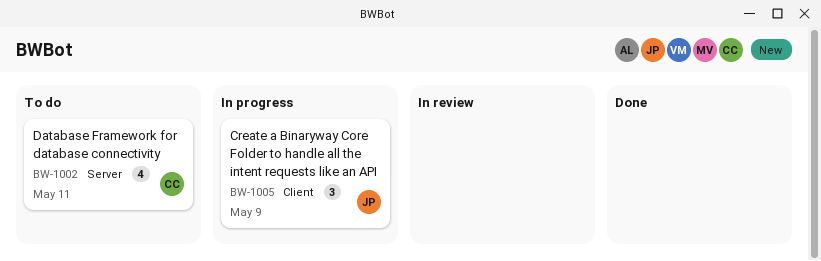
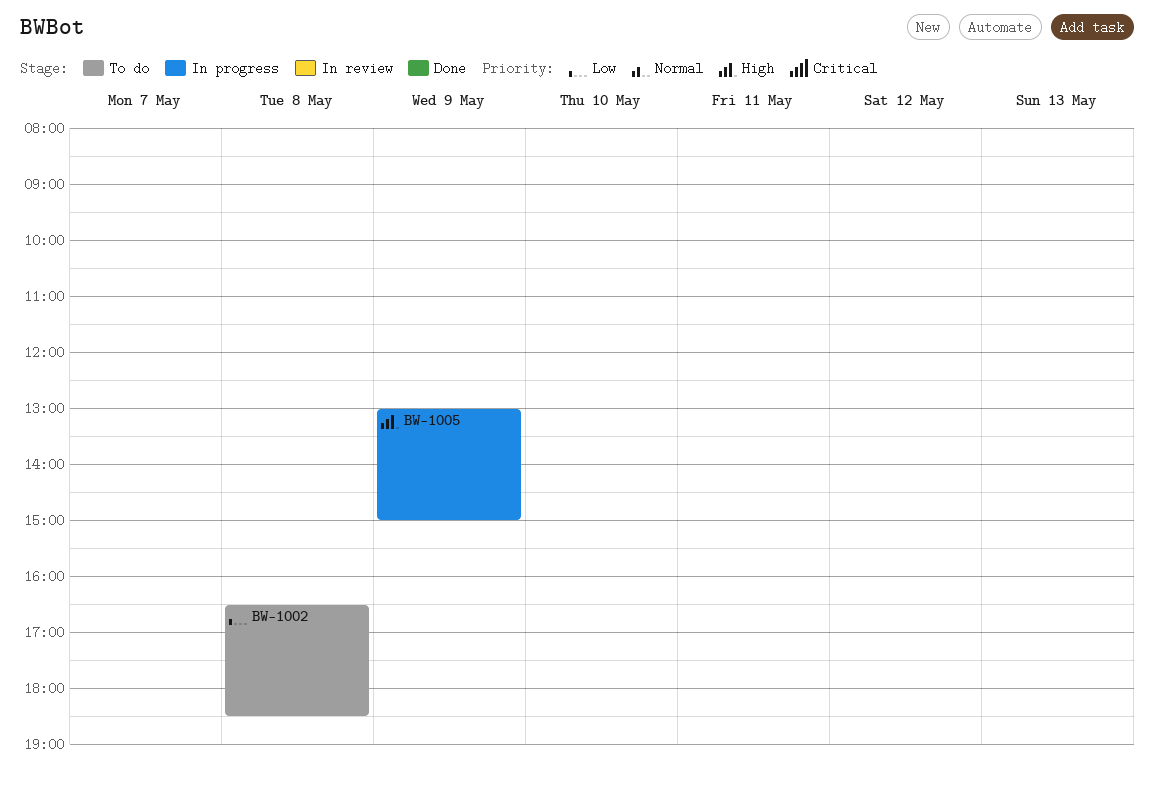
BW-1002, day: May 11 -> May 8

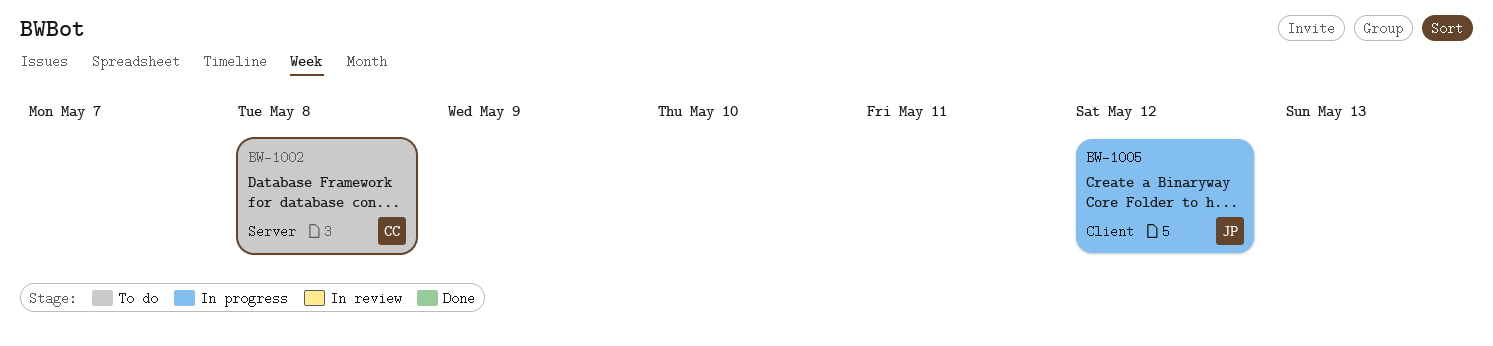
BW-1005, day: May 9 -> May 12

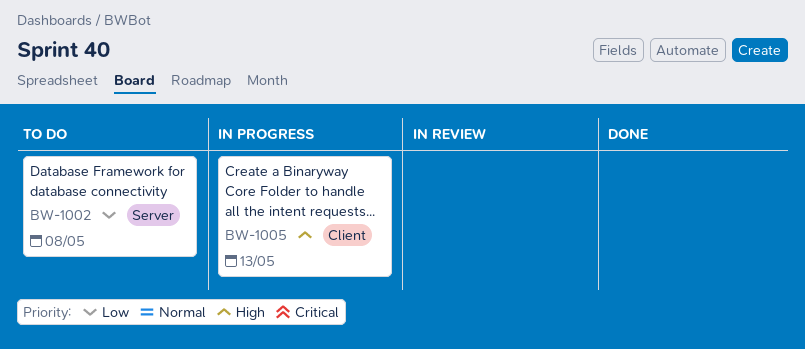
BW-1005, day: May 12 -> May 13

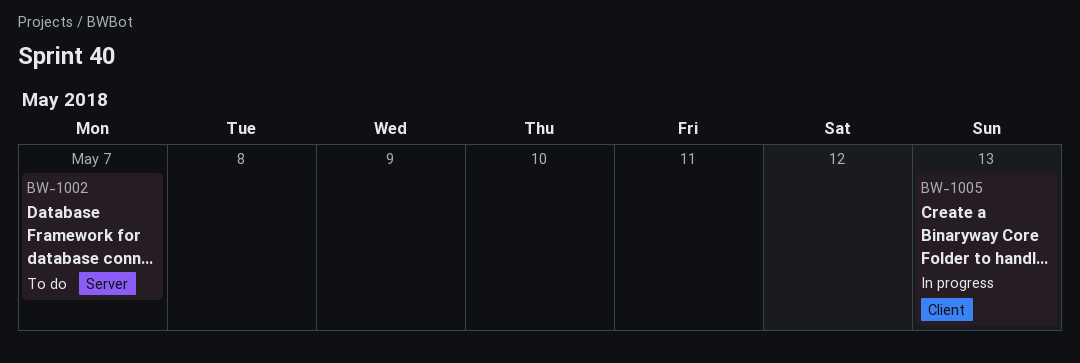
BW-1002, day: May 8 -> May 7

